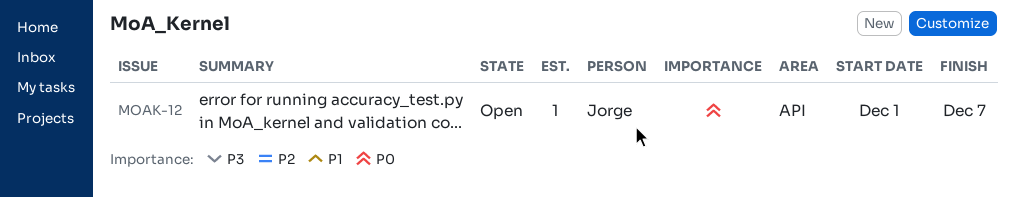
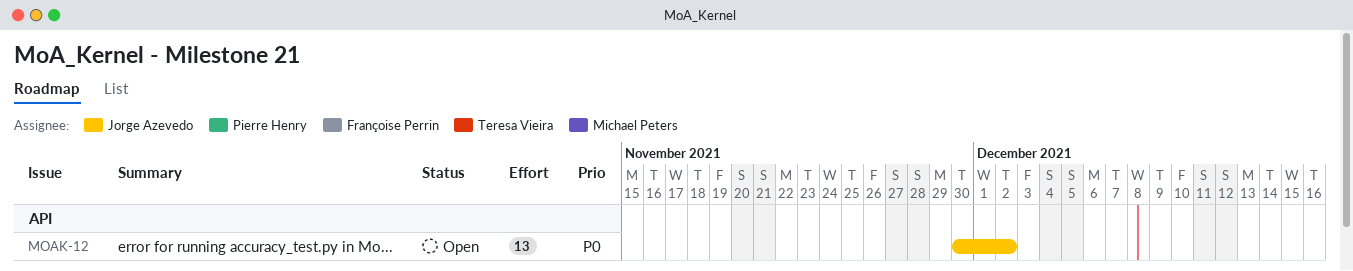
MOAK-12, estimate: 1 -> 13
MOAK-12, start: Dec 1 -> Nov 30
MOAK-12, due: Dec 7 -> Dec 2

